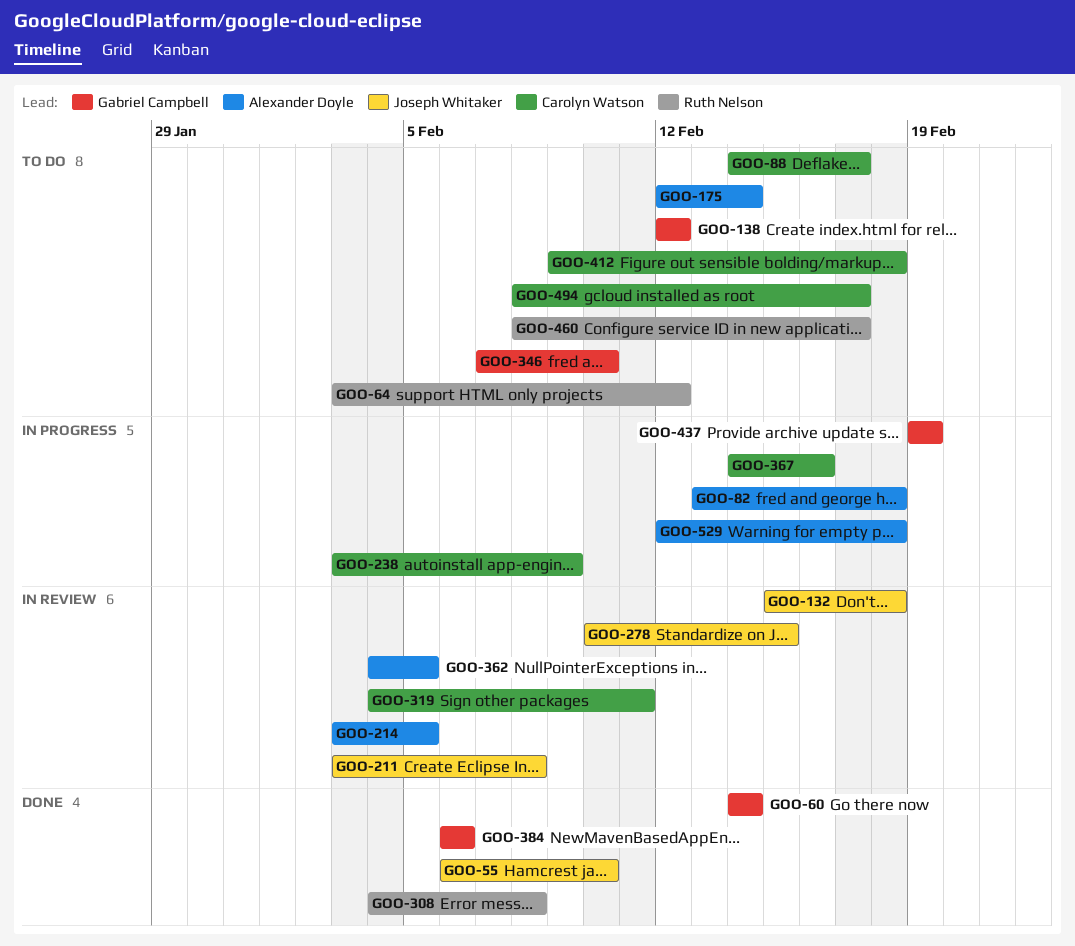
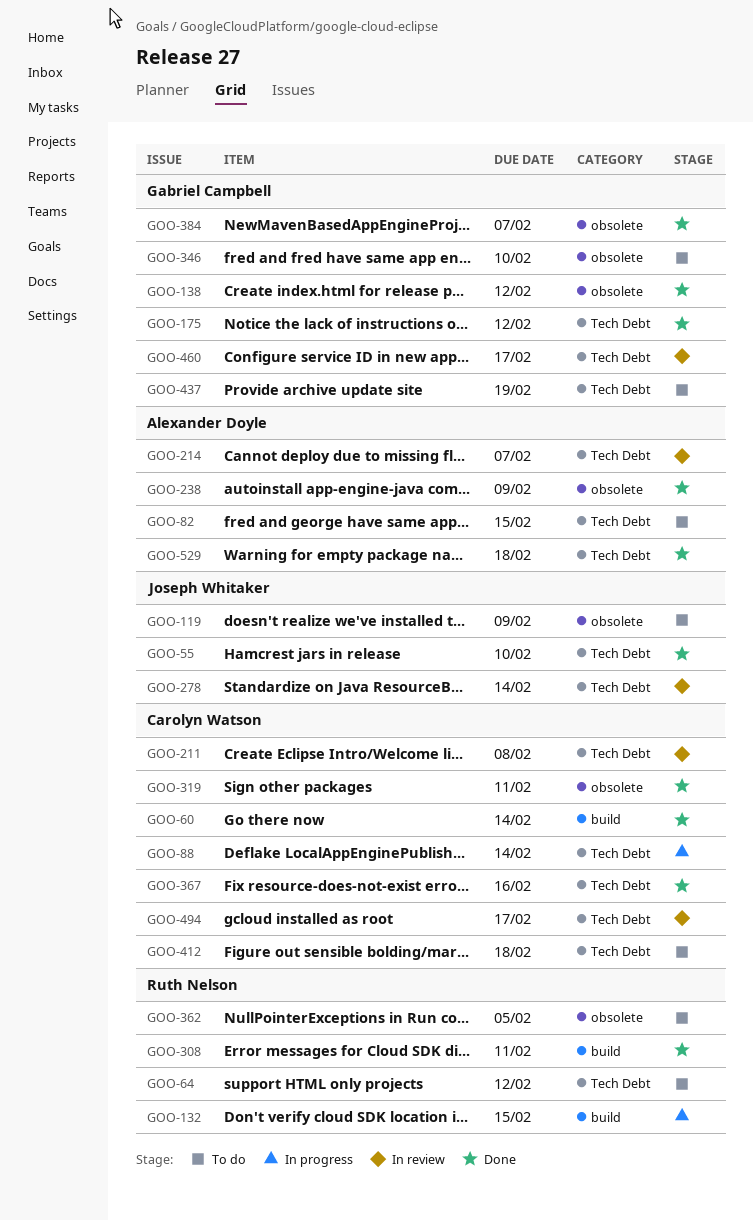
GOO-60, owner: Gabriel Campbell -> Carolyn Watson
GOO-82, status: In progress -> To do
GOO-82, due: Feb 18 -> Feb 15
GOO-88, status: To do -> In progress
GOO-88, due: Feb 17 -> Feb 14
GOO-119: none -> present
GOO-132, status: In review -> In progress
GOO-132, owner: Joseph Whitaker -> Ruth Nelson
GOO-132, due: Feb 18 -> Feb 15
GOO-138, status: To do -> Done
GOO-175, status: To do -> Done
GOO-175, owner: Alexander Doyle -> Gabriel Campbell
GOO-175, due: Feb 14 -> Feb 12
GOO-211, owner: Joseph Whitaker -> Carolyn Watson
GOO-214, due: Feb 5 -> Feb 7
GOO-238, status: In progress -> Done
GOO-238, owner: Carolyn Watson -> Alexander Doyle
GOO-278, due: Feb 15 -> Feb 14
GOO-308, due: Feb 8 -> Feb 11
GOO-319, status: In review -> Done
GOO-362, status: In review -> To do
GOO-362, owner: Alexander Doyle -> Ruth Nelson
GOO-367, status: In progress -> Done
GOO-384, due: Feb 6 -> Feb 7
GOO-437, status: In progress -> To do
GOO-460, status: To do -> In review
GOO-460, owner: Ruth Nelson -> Gabriel Campbell
GOO-494, status: To do -> In review
GOO-529, status: In progress -> Done

